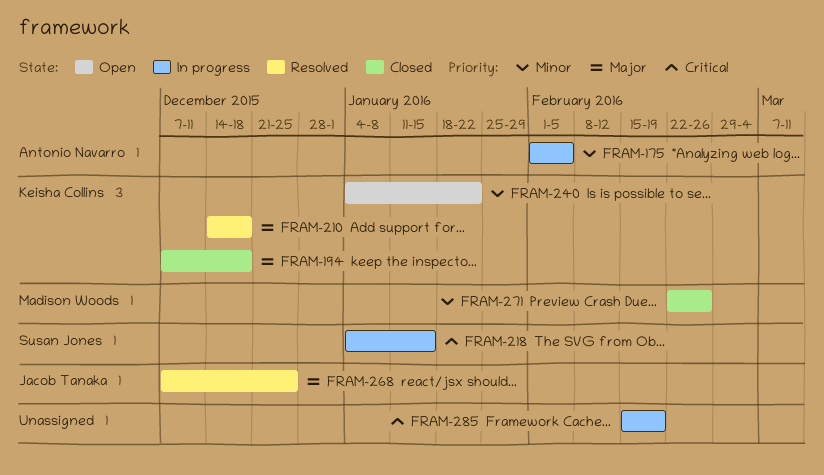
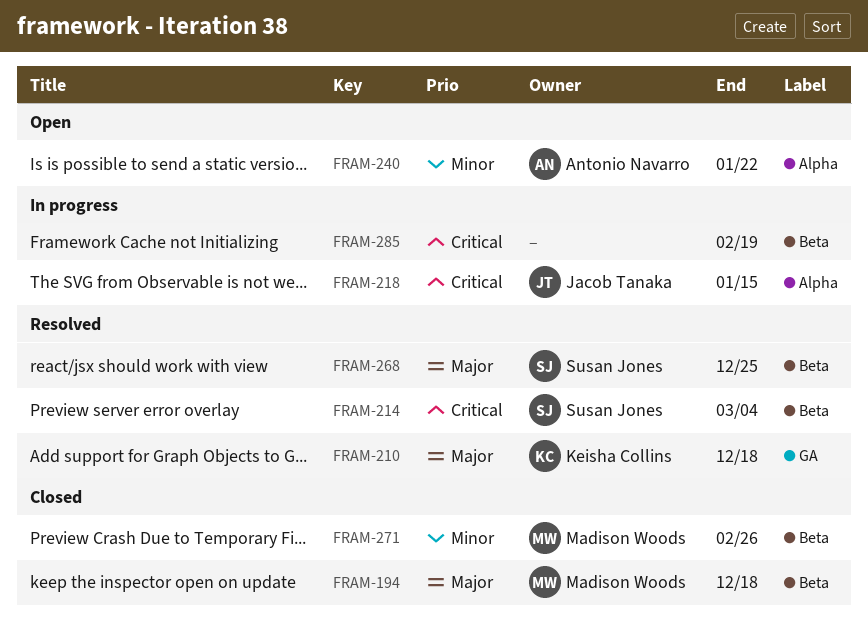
FRAM-175: present -> none
FRAM-194, owner: Keisha Collins -> Madison Woods
FRAM-214: none -> present
FRAM-218, owner: Susan Jones -> Jacob Tanaka
FRAM-240, owner: Keisha Collins -> Antonio Navarro
FRAM-268, owner: Jacob Tanaka -> Susan Jones

